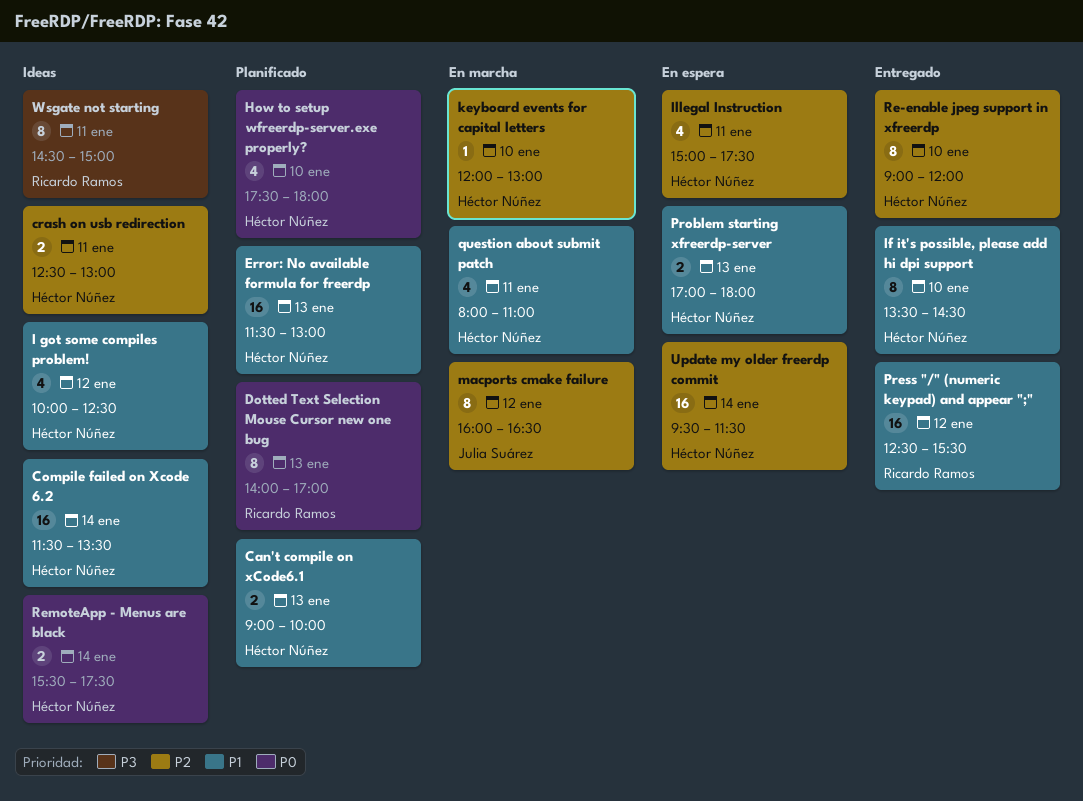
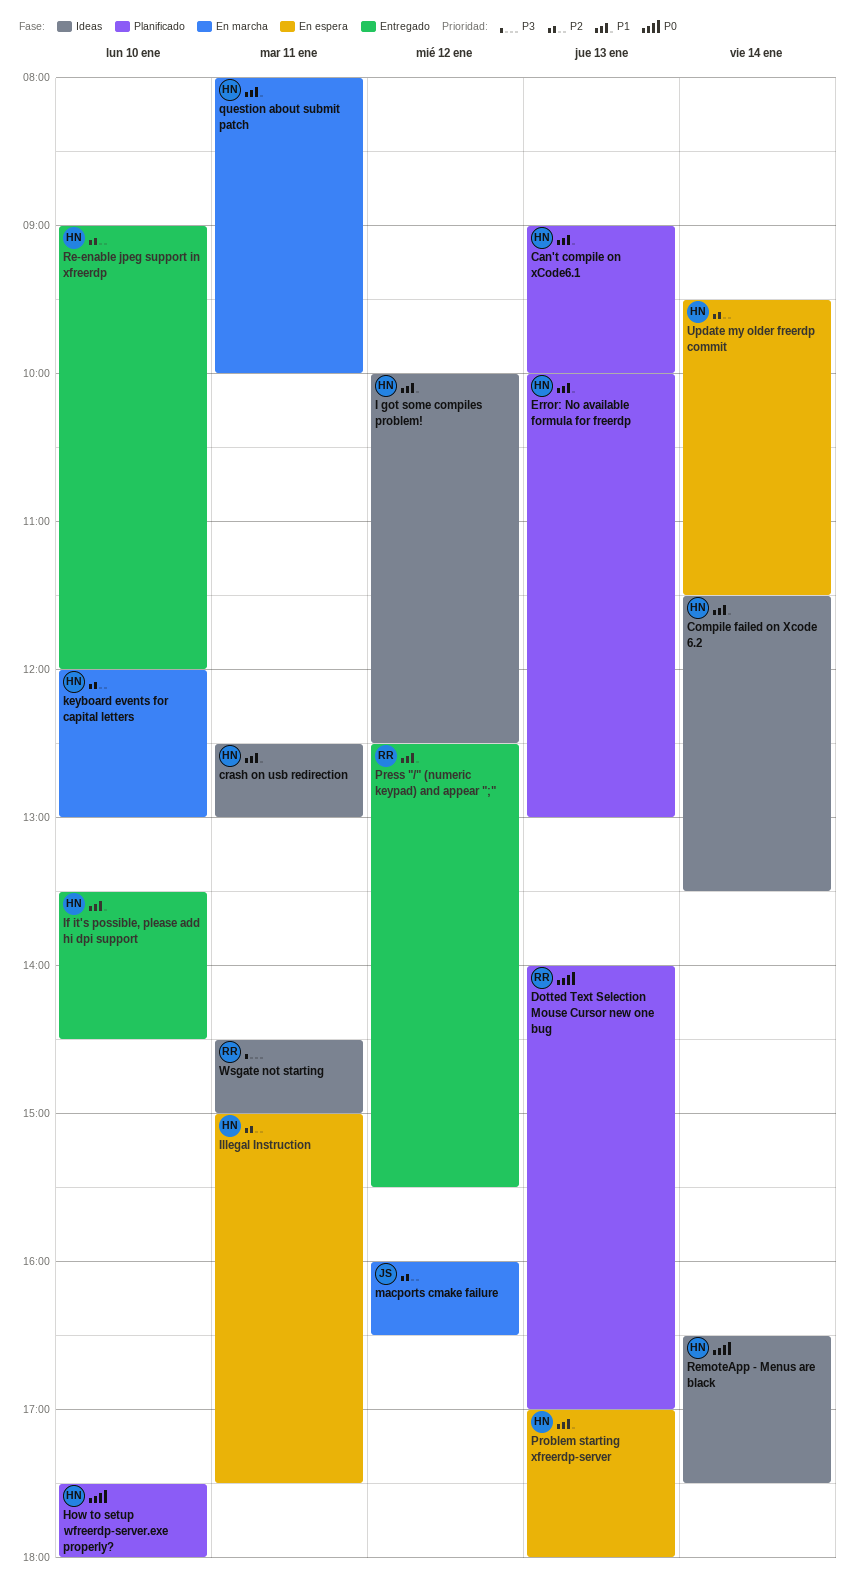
crash on usb redirection, priority: P2 -> P1
Error: No available formula for freerdp, begins: 11:30 -> 10:00
question about submit patch, ends: 11:00 -> 10:00
RemoteApp - Menus are black, begins: 15:30 -> 16:30

